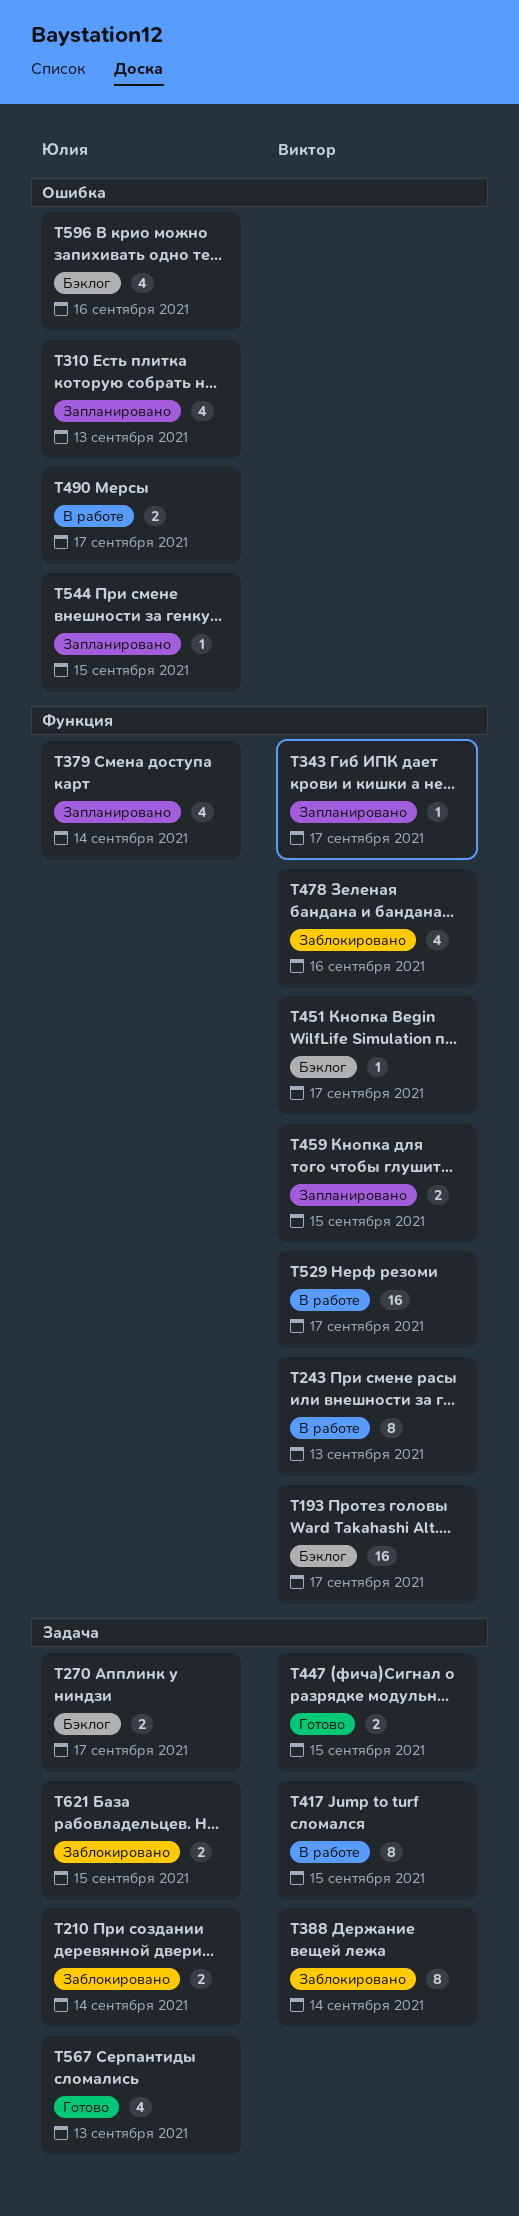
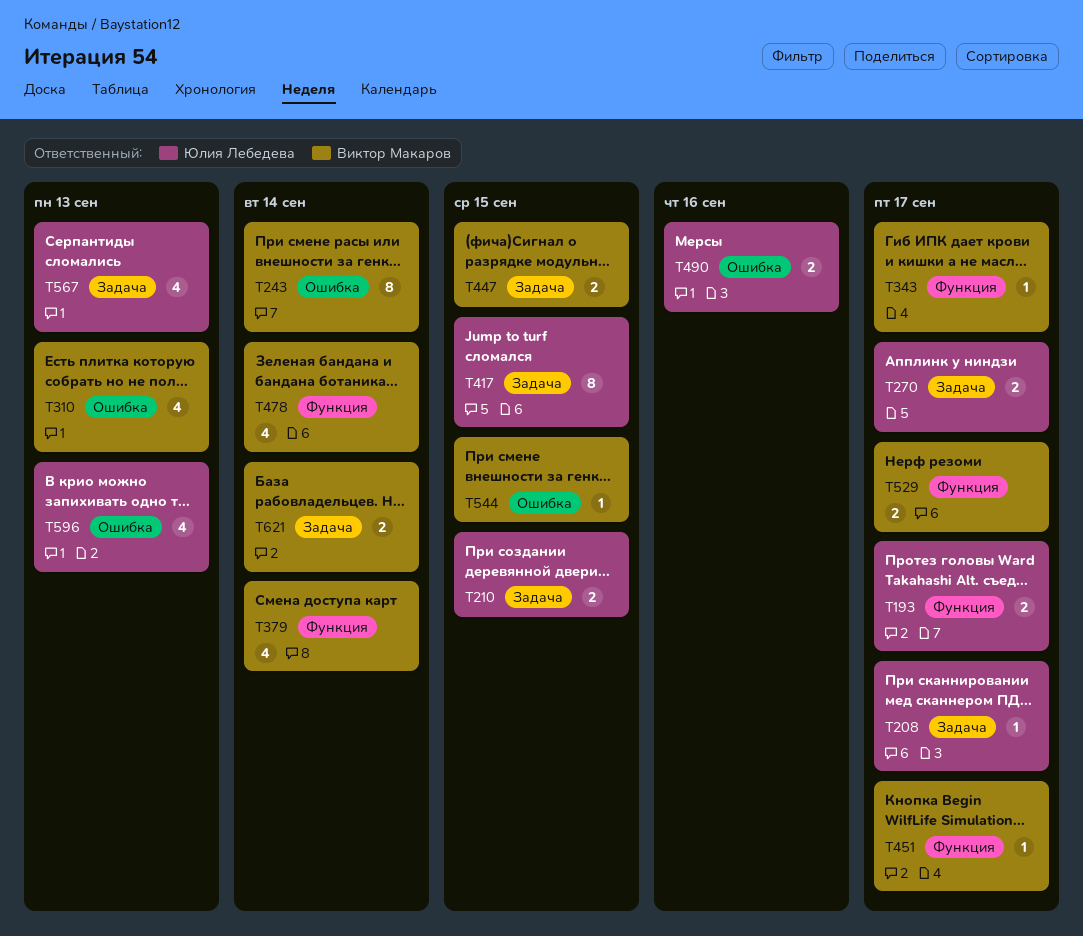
T193, owner: Виктор Макаров -> Юлия Лебедева
T193, estimate: 16 -> 2
T208: none -> present
T210, due: Sep 14 -> Sep 15
T243, label: Функция -> Ошибка
T243, due: Sep 13 -> Sep 14
T310, owner: Юлия Лебедева -> Виктор Макаров
T379, owner: Юлия Лебедева -> Виктор Макаров
T388: present -> none
T417, owner: Виктор Макаров -> Юлия Лебедева
T459: present -> none
T478, due: Sep 16 -> Sep 14
T490, due: Sep 17 -> Sep 16
T529, estimate: 16 -> 2
T544, owner: Юлия Лебедева -> Виктор Макаров
T596, due: Sep 16 -> Sep 13
T621, owner: Юлия Лебедева -> Виктор Макаров
T621, due: Sep 15 -> Sep 14

